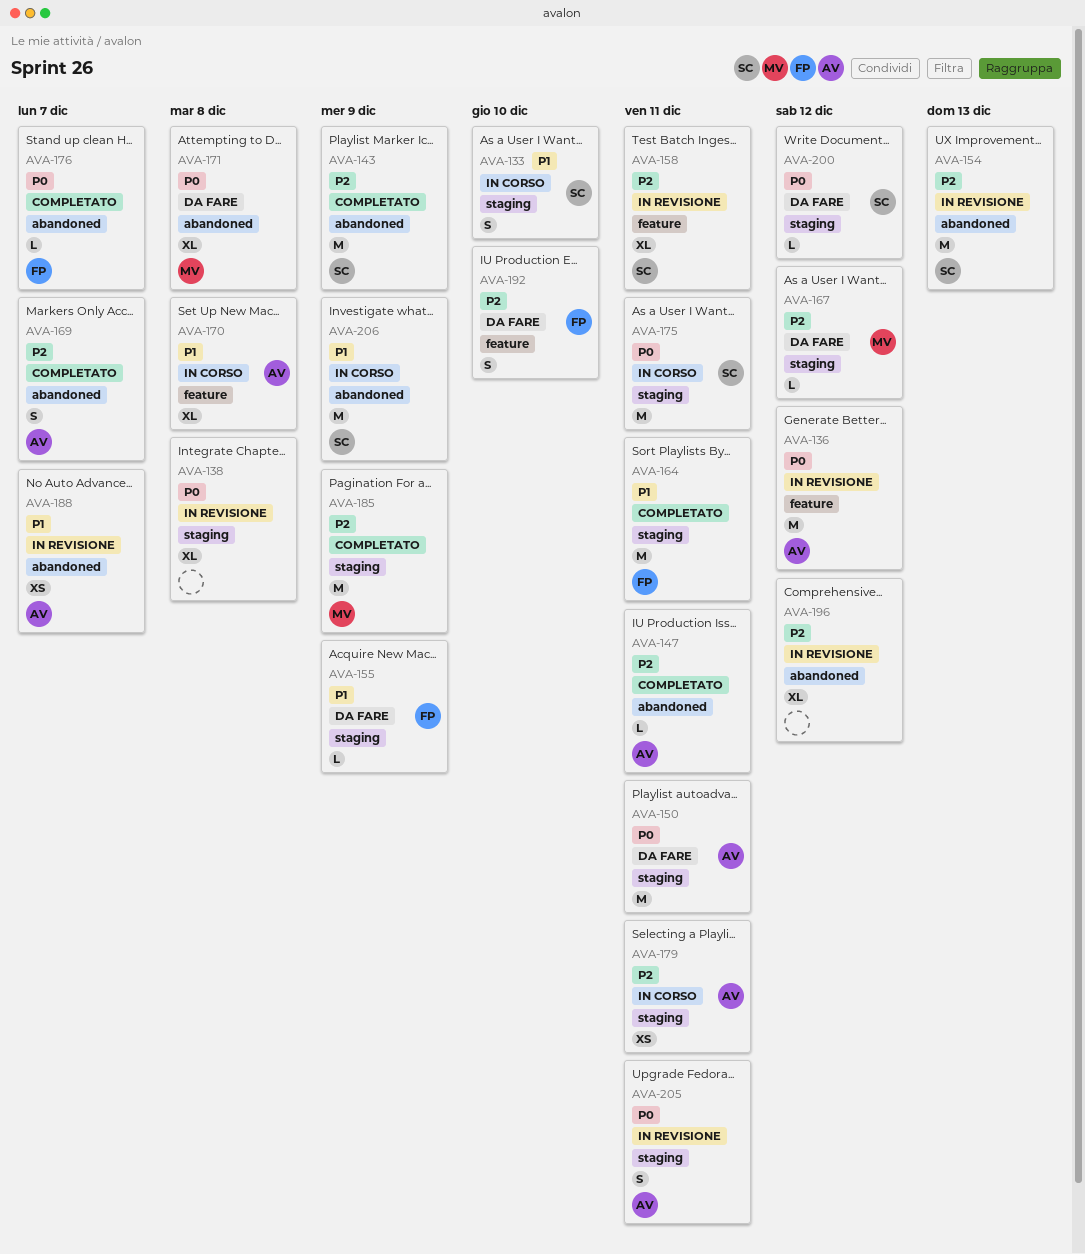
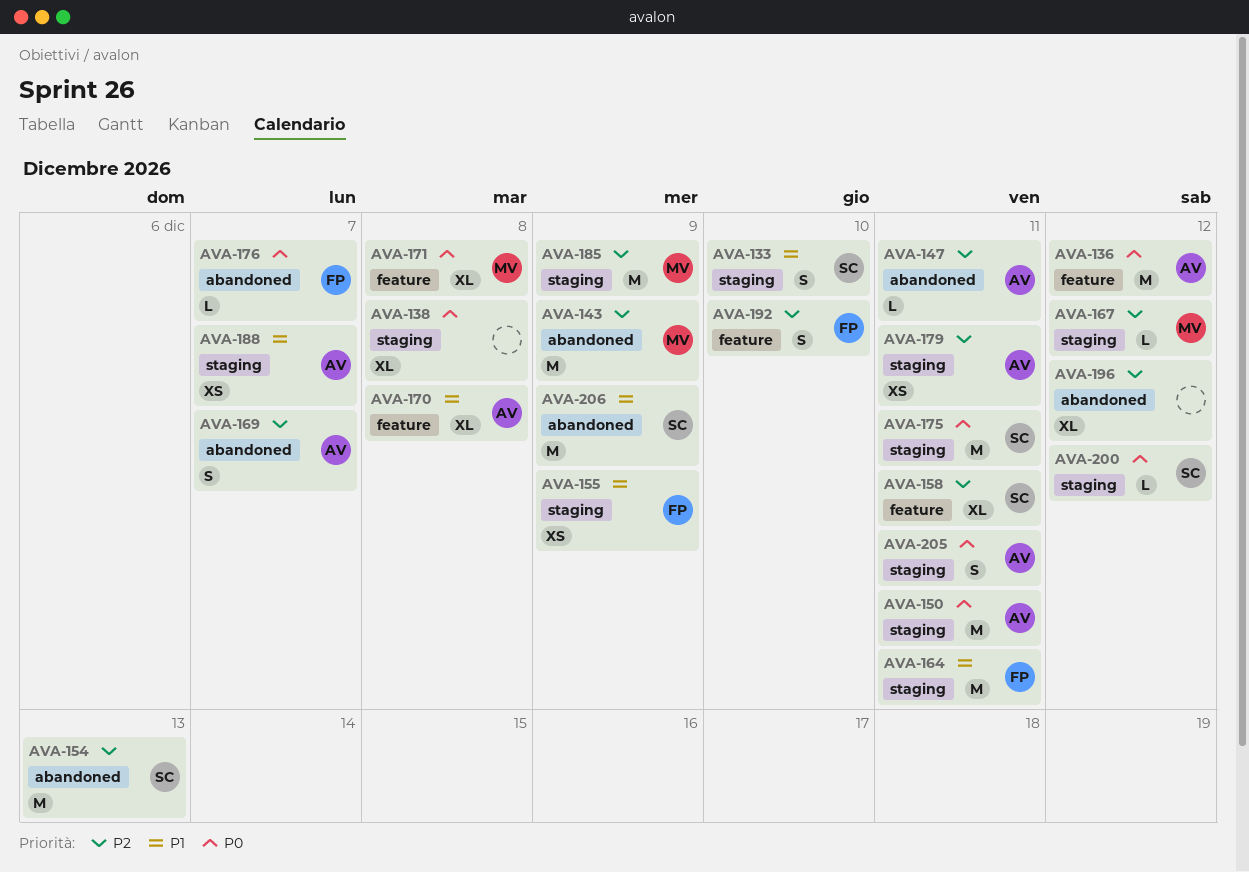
AVA-143, owner: SC -> MV
AVA-155, estimate: L -> XS
AVA-171, label: abandoned -> feature
AVA-188, label: abandoned -> staging

